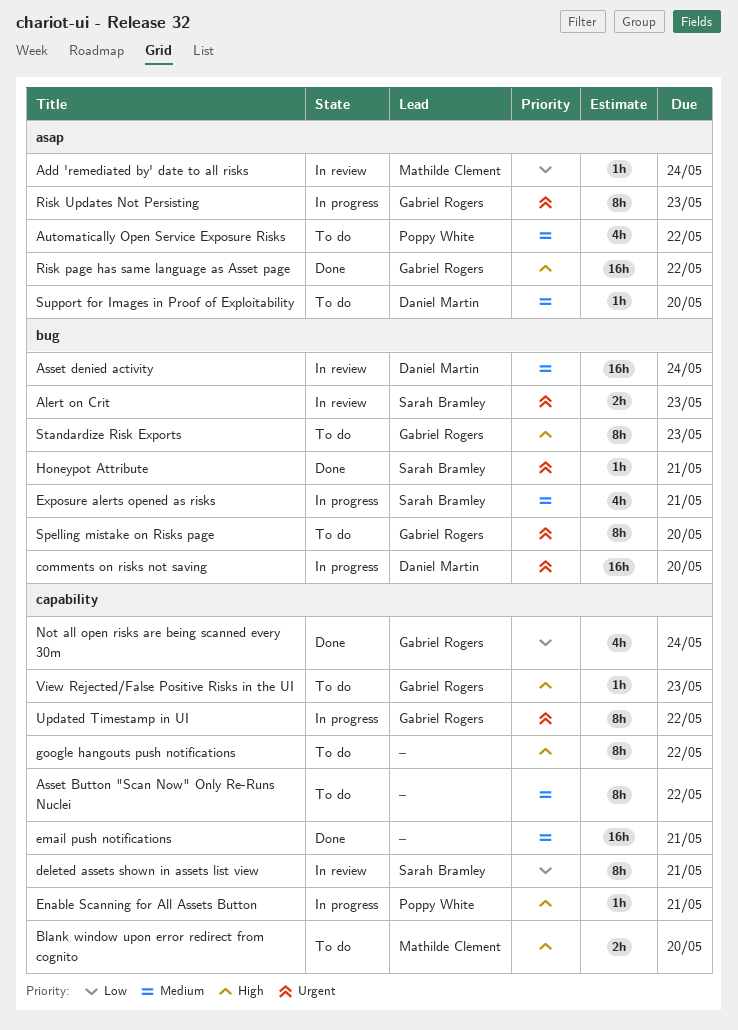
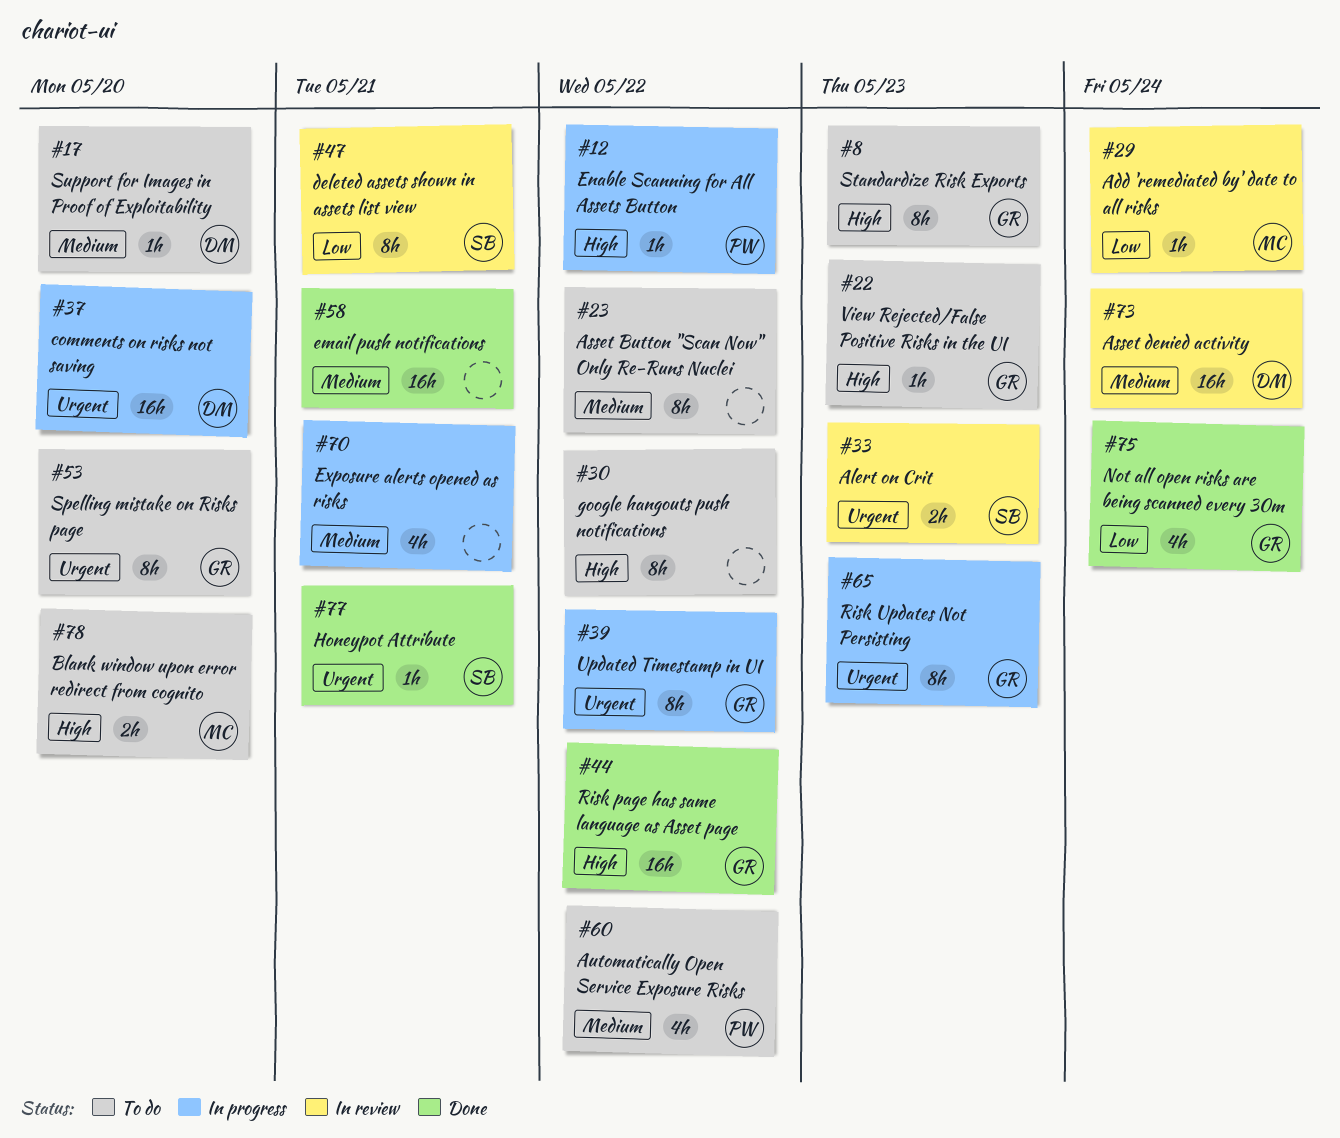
Enable Scanning for All Assets Button, due: May 21 -> May 22
Exposure alerts opened as risks, owner: Sarah Bramley -> none

